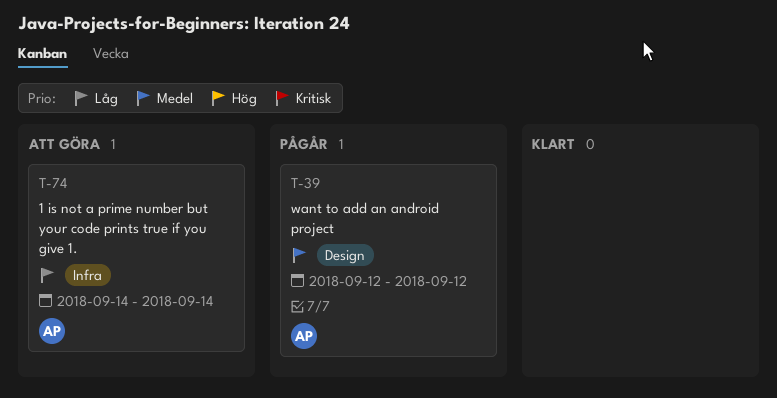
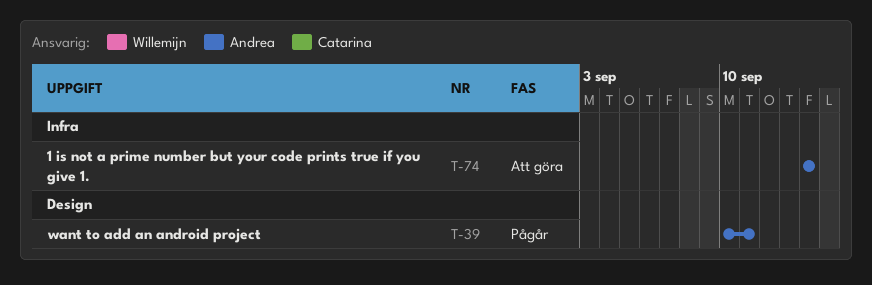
T-39, start: Sep 12 -> Sep 10
T-39, due: Sep 12 -> Sep 11

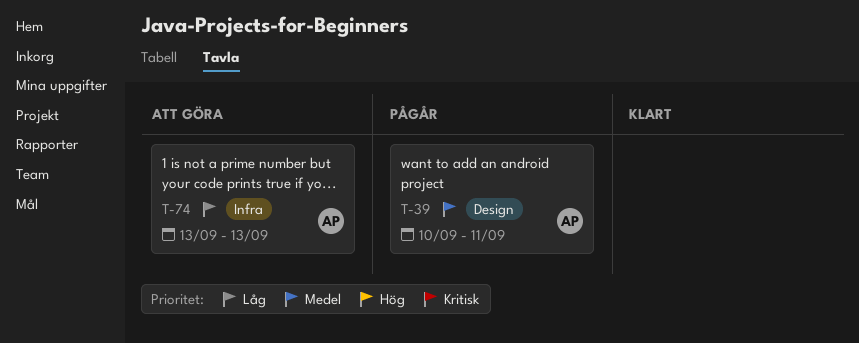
T-74, start: Sep 14 -> Sep 13
T-74, due: Sep 14 -> Sep 13

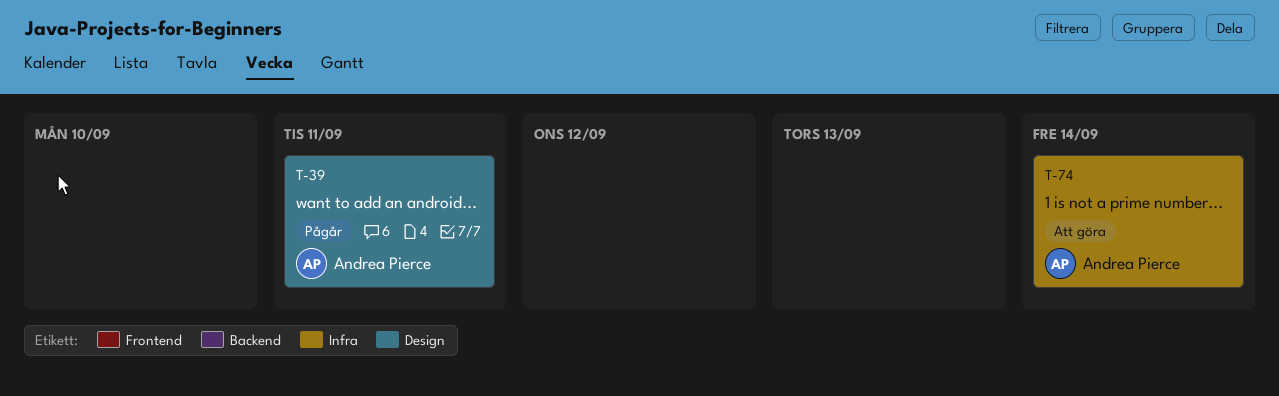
T-74, due: Sep 13 -> Sep 14

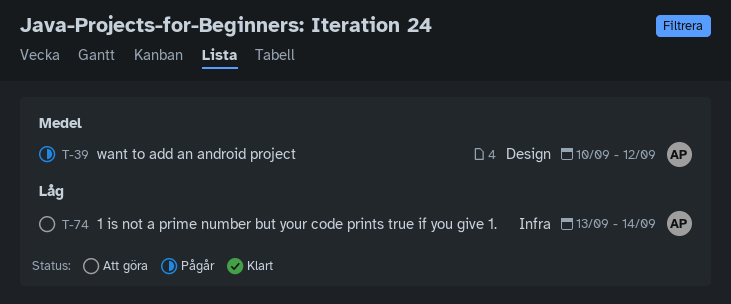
T-39, due: Sep 11 -> Sep 12

